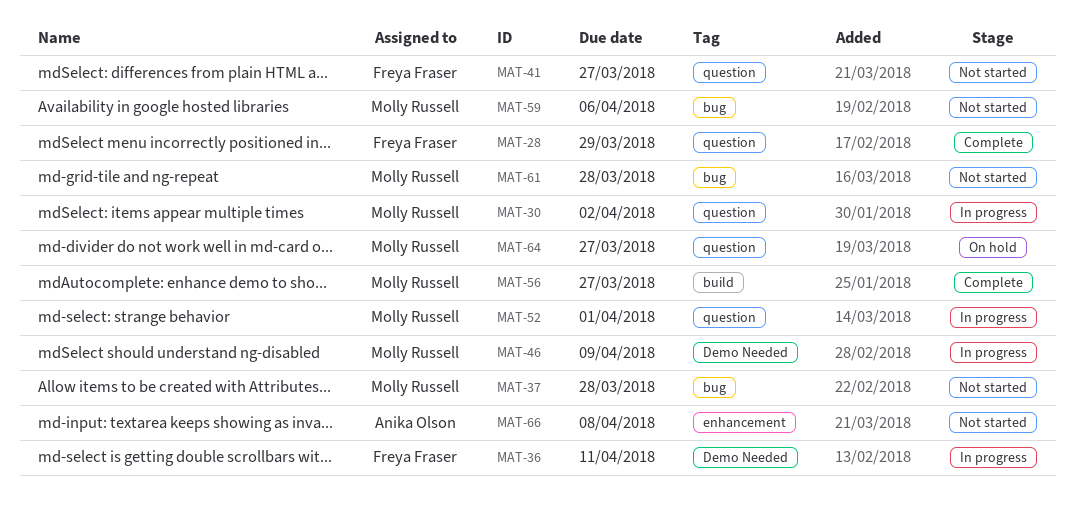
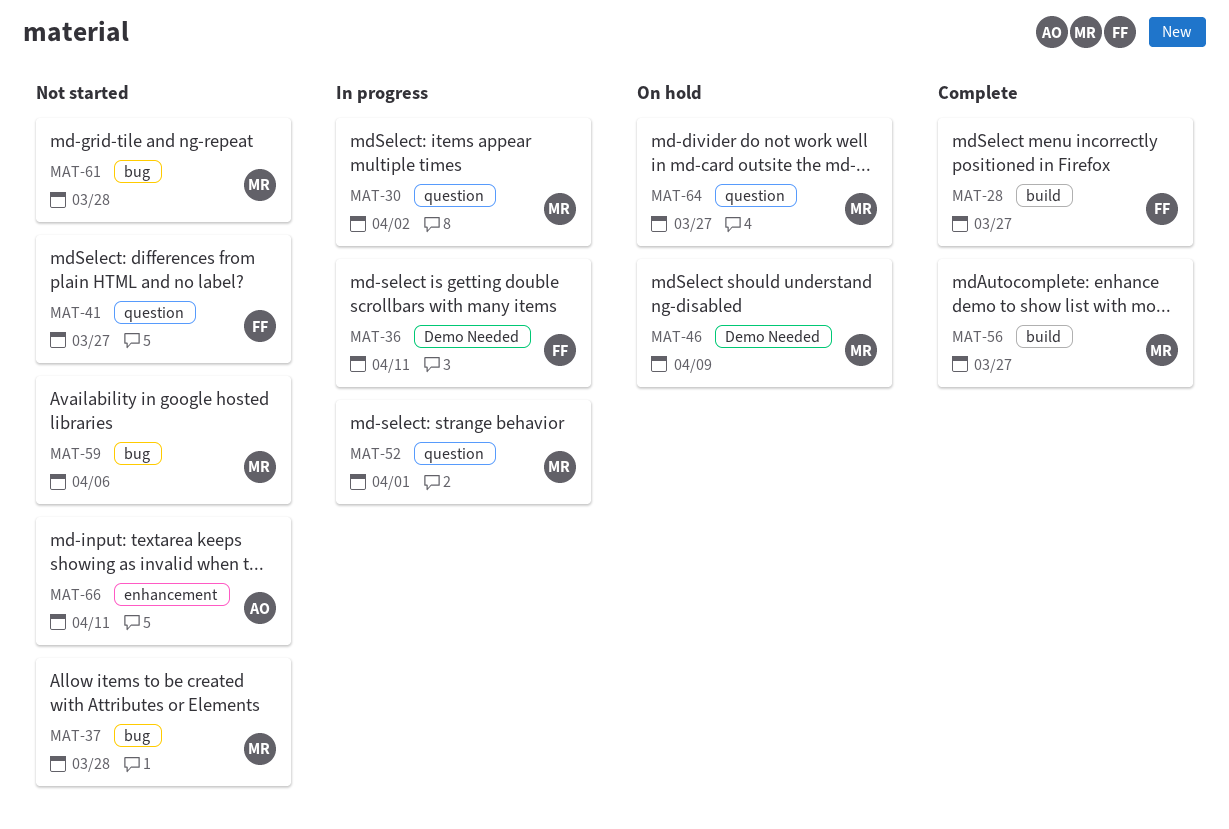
MAT-28, label: question -> build
MAT-28, due: Mar 29 -> Mar 27
MAT-46, status: In progress -> On hold
MAT-66, due: Apr 8 -> Apr 11

